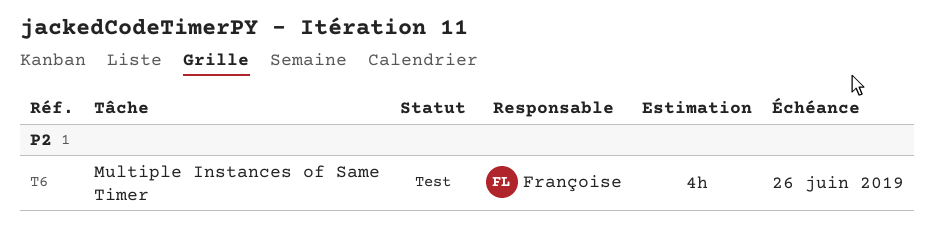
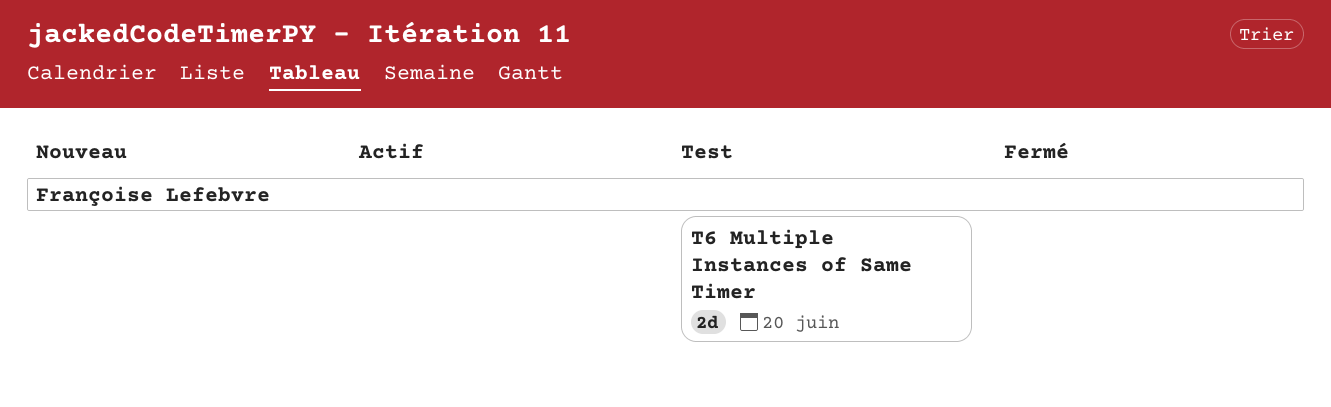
T6, estimate: 4h -> 2d
T6, due: Jun 26 -> Jun 20

